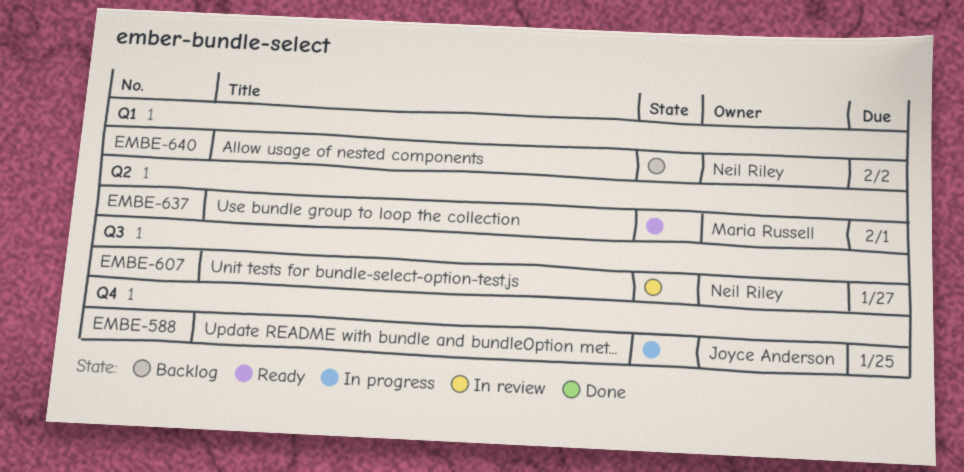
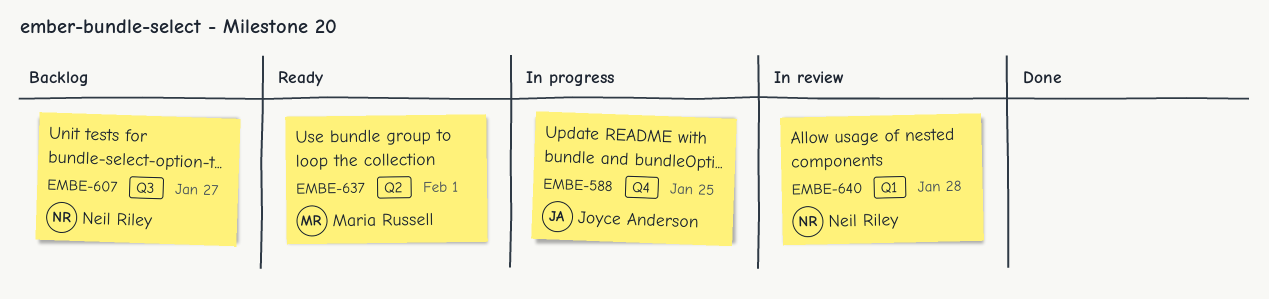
EMBE-607, status: In review -> Backlog
EMBE-640, status: Backlog -> In review
EMBE-640, due: Feb 2 -> Jan 28

